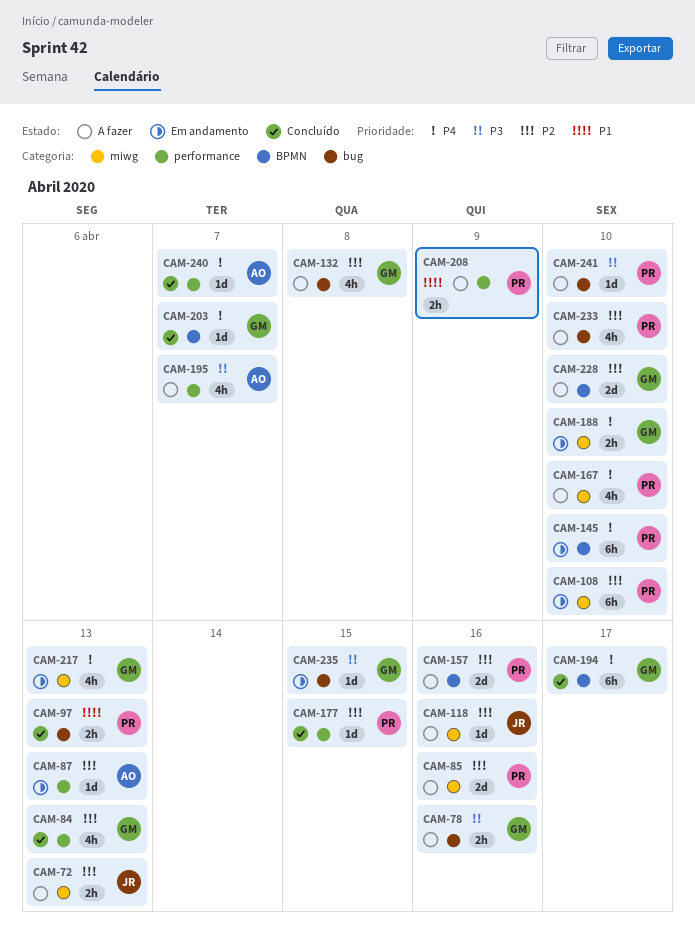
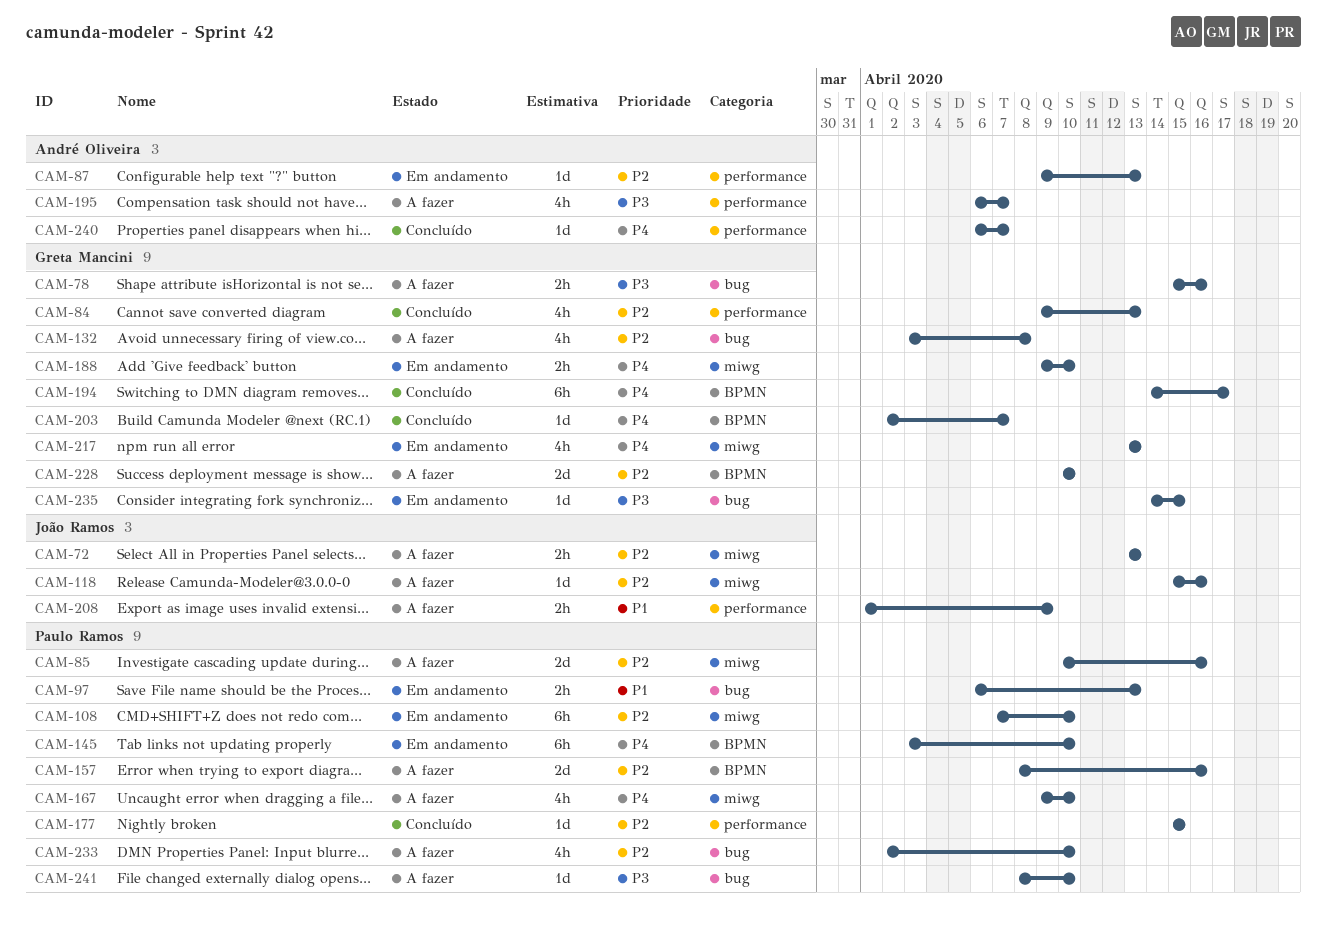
CAM-97, status: Concluído -> Em andamento
CAM-208, owner: Paulo Ramos -> João Ramos

